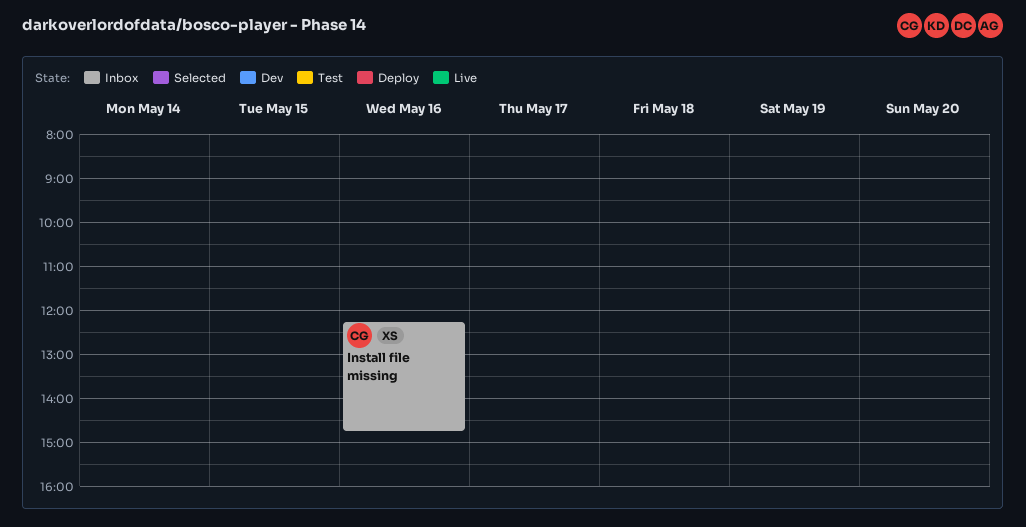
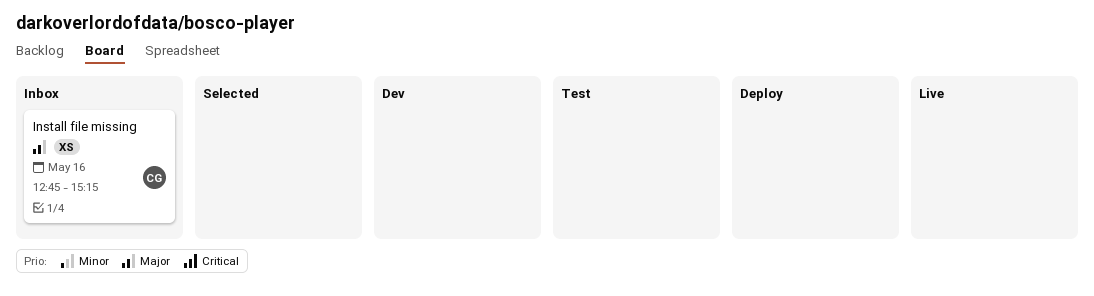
Install file missing, begins: 12:15 -> 12:45
Install file missing, ends: 14:45 -> 15:15

